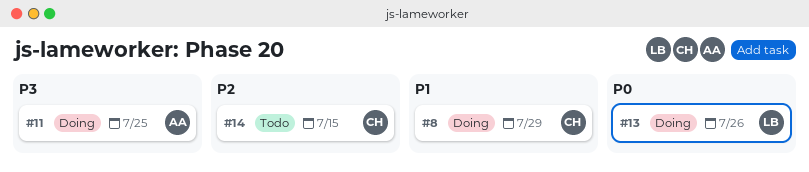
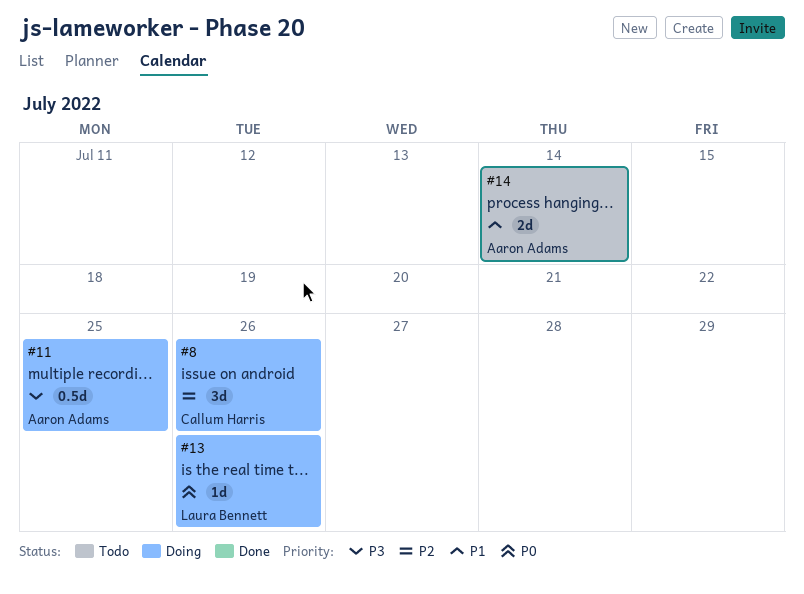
#8, priority: P1 -> P2
#8, due: Jul 29 -> Jul 26
#14, owner: Callum Harris -> Aaron Adams
#14, priority: P2 -> P1
#14, due: Jul 15 -> Jul 14

